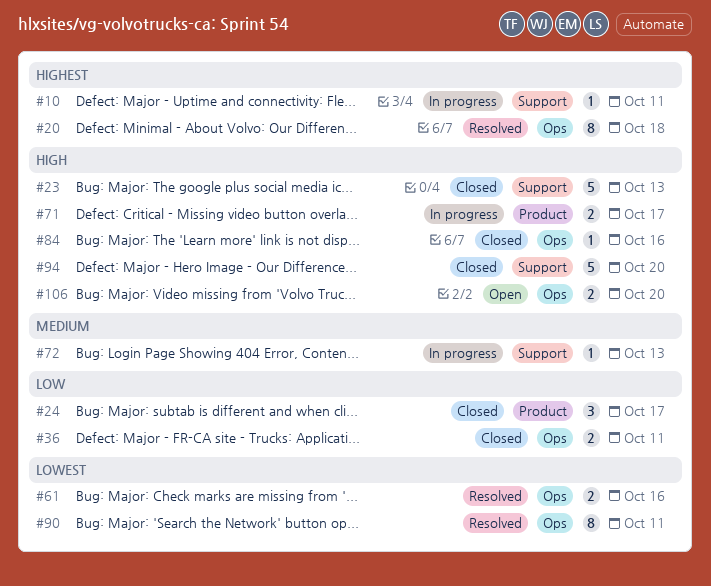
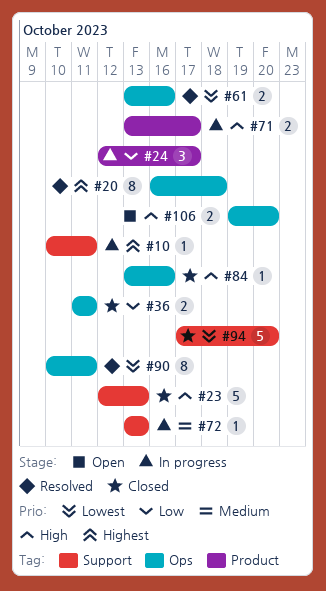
#24, status: Closed -> In progress
#94, priority: High -> Lowest

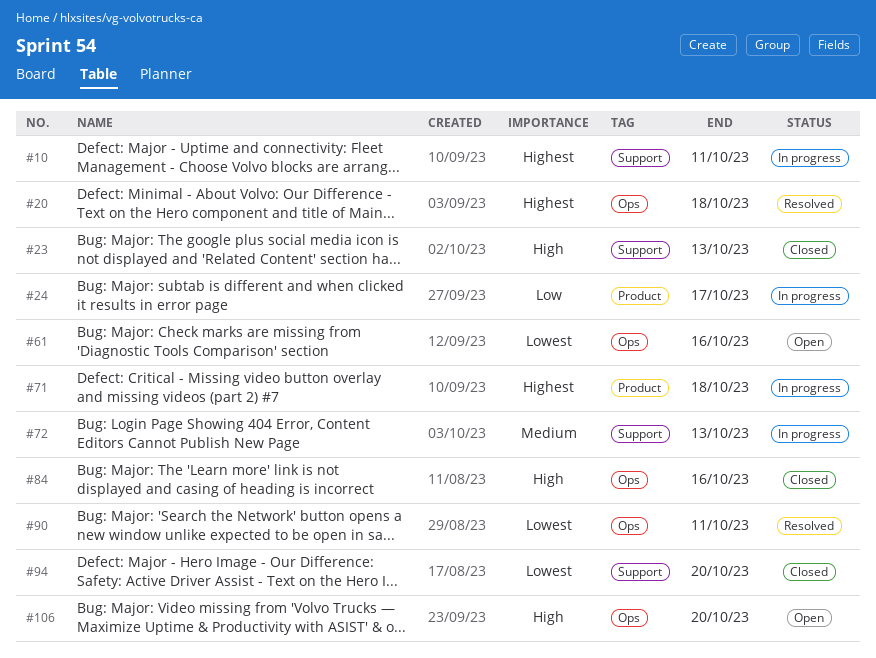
#36: present -> none
#61, status: Resolved -> Open
#71, priority: High -> Highest
#71, due: Oct 17 -> Oct 18

